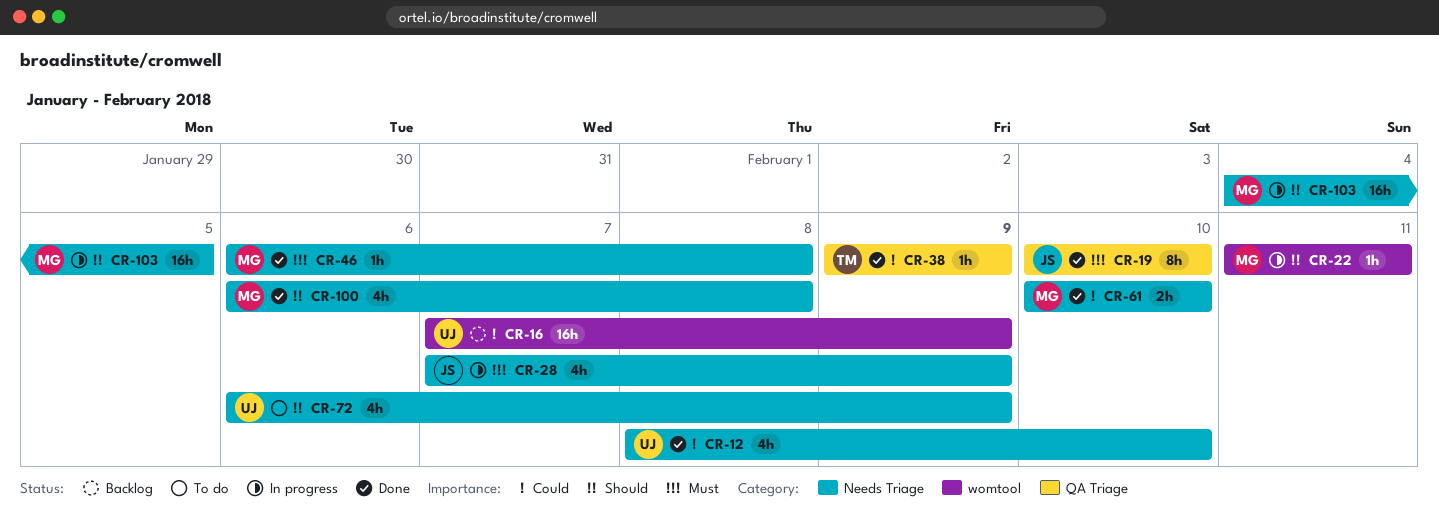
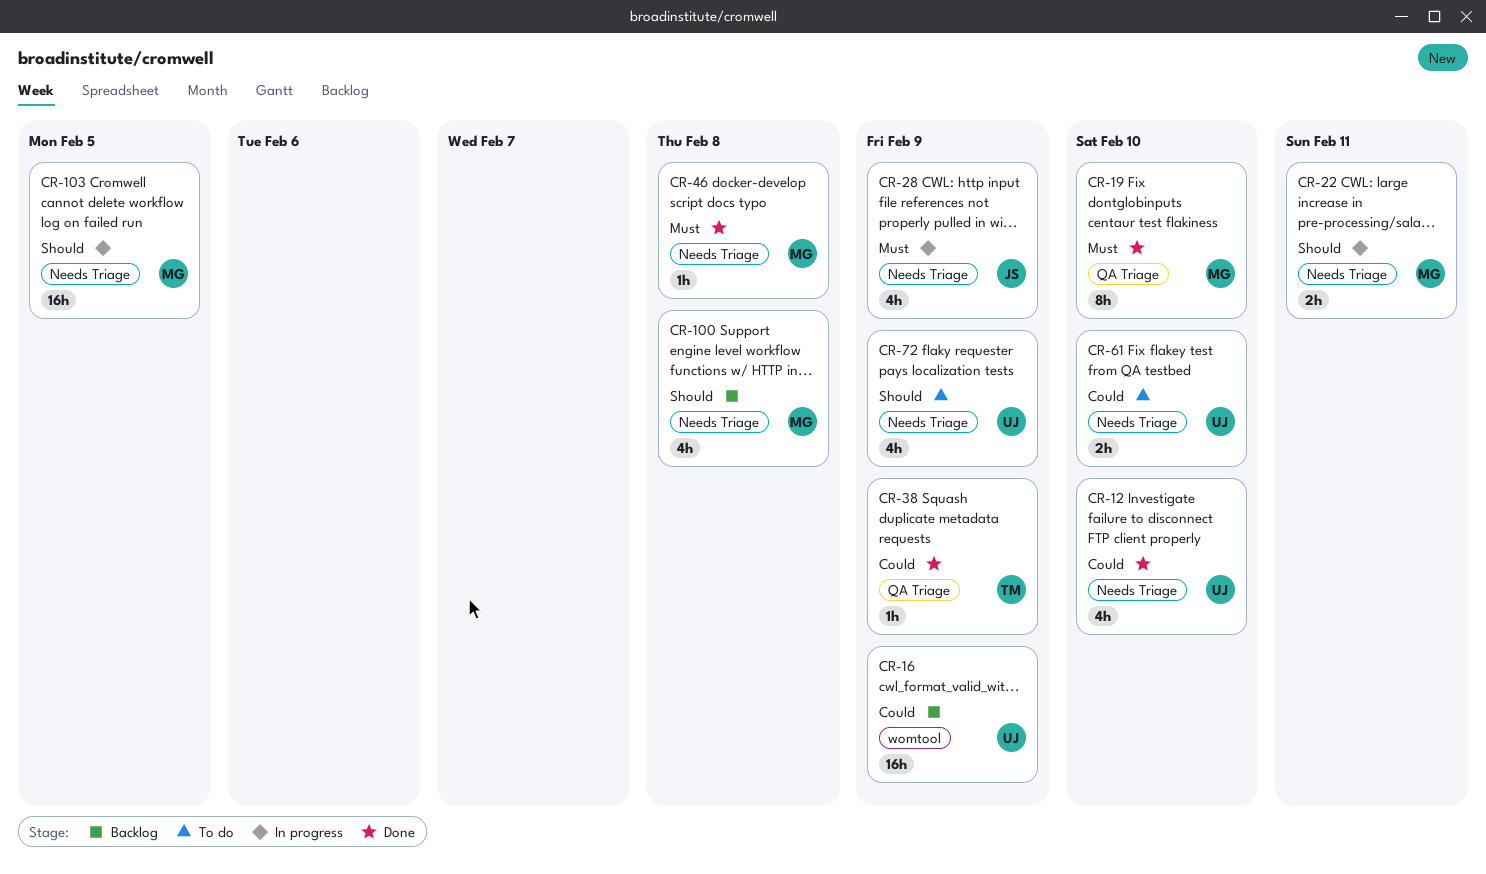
CR-19, owner: JS -> MG
CR-22, label: womtool -> Needs Triage
CR-22, estimate: 1h -> 2h
CR-61, status: Done -> To do
CR-61, owner: MG -> UJ
CR-100, status: Done -> Backlog

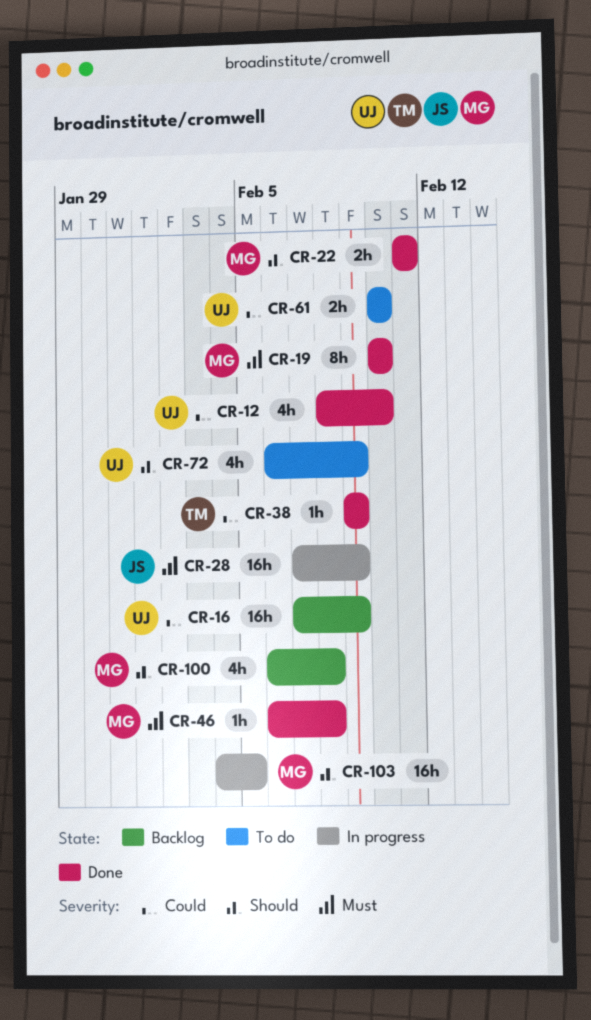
CR-22, status: In progress -> Done
CR-28, estimate: 4h -> 16h

